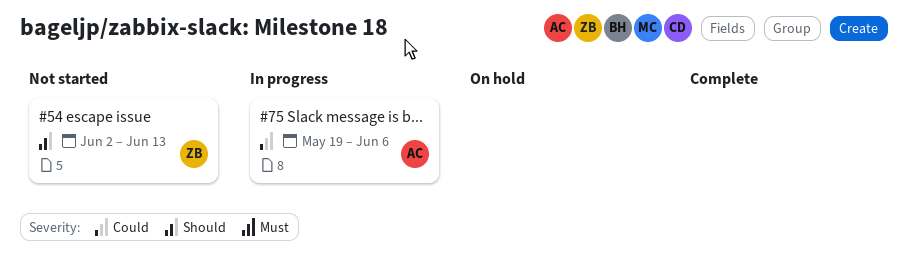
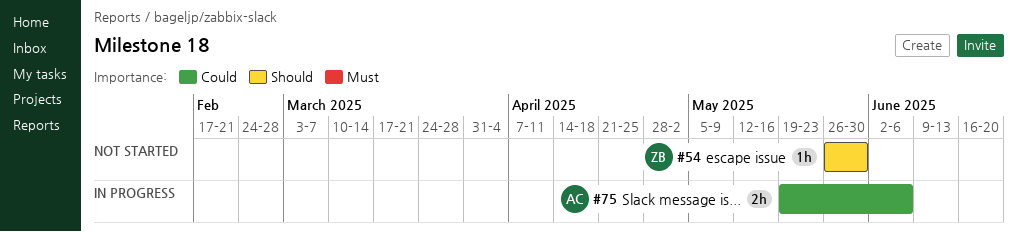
#54, start: Jun 2 -> May 26
#54, due: Jun 13 -> May 30

